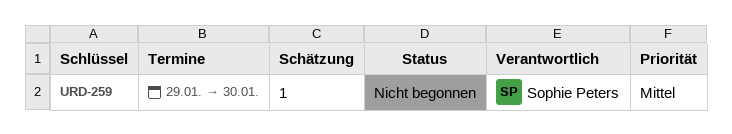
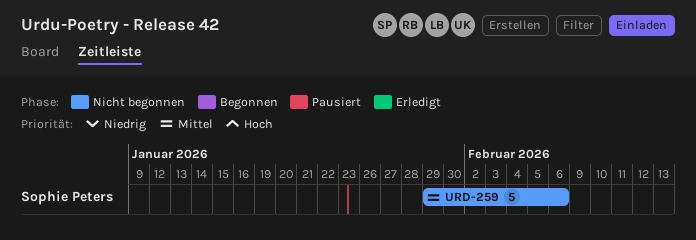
URD-259, estimate: 1 -> 5
URD-259, due: Jan 30 -> Feb 6

